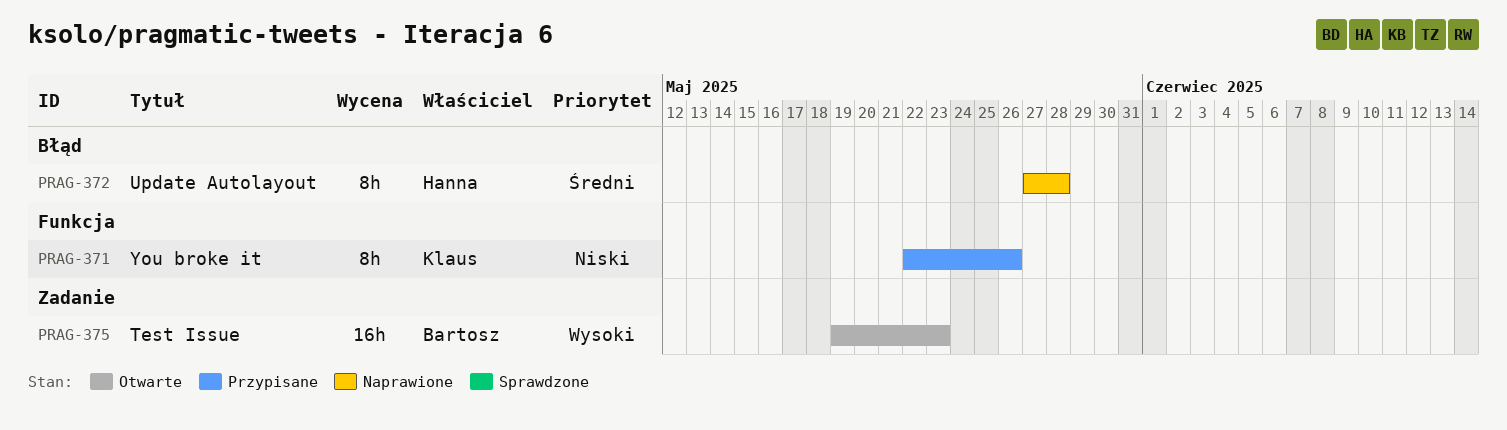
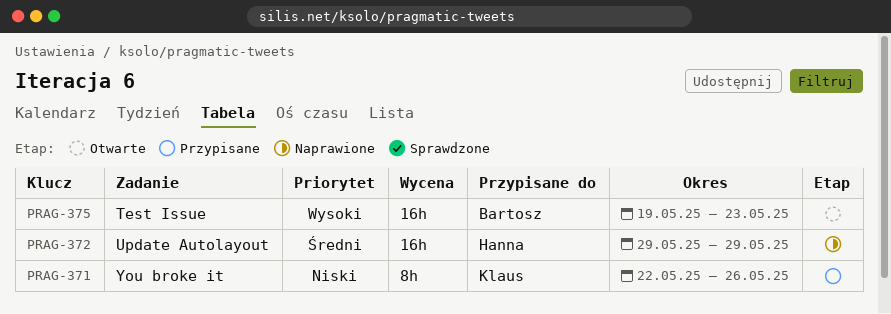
PRAG-372, estimate: 8h -> 16h
PRAG-372, start: May 27 -> May 29
PRAG-372, due: May 28 -> May 29

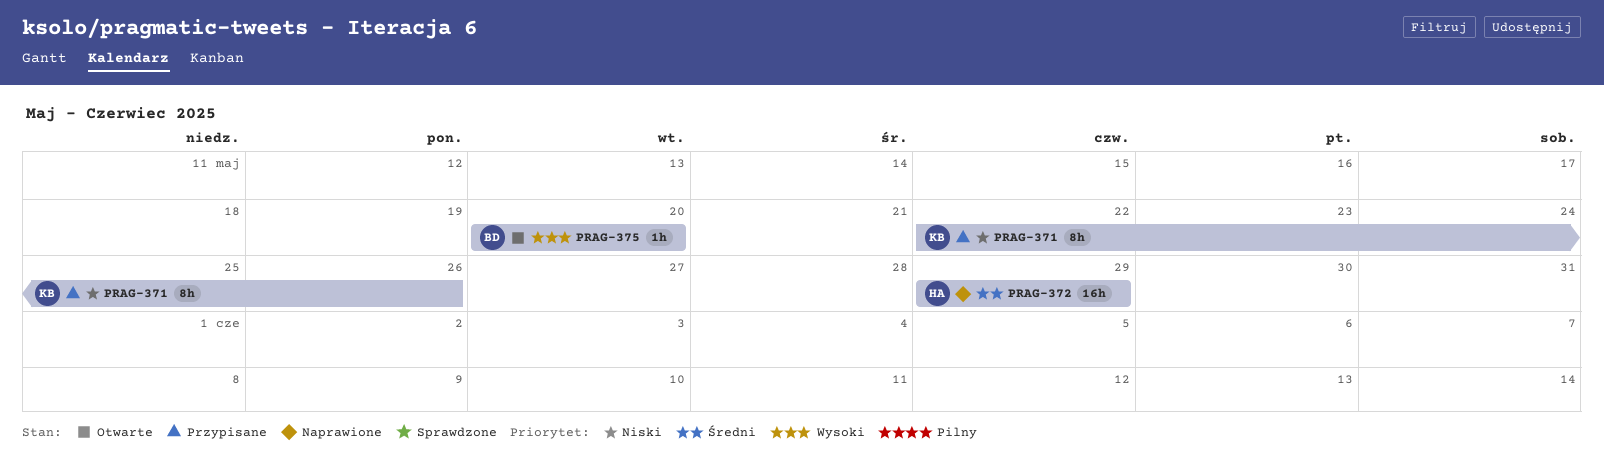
PRAG-375, estimate: 16h -> 1h
PRAG-375, start: May 19 -> May 20
PRAG-375, due: May 23 -> May 20

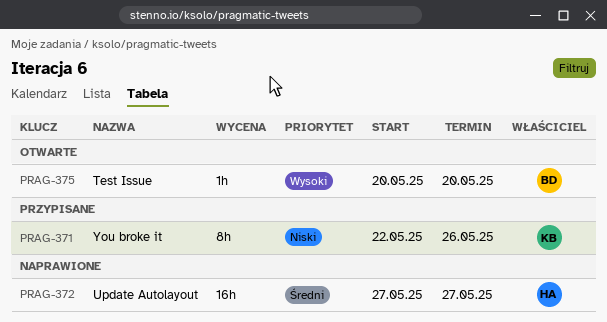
PRAG-372, start: May 29 -> May 27
PRAG-372, due: May 29 -> May 27

